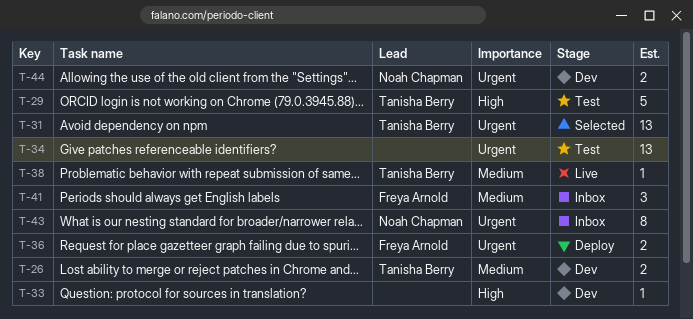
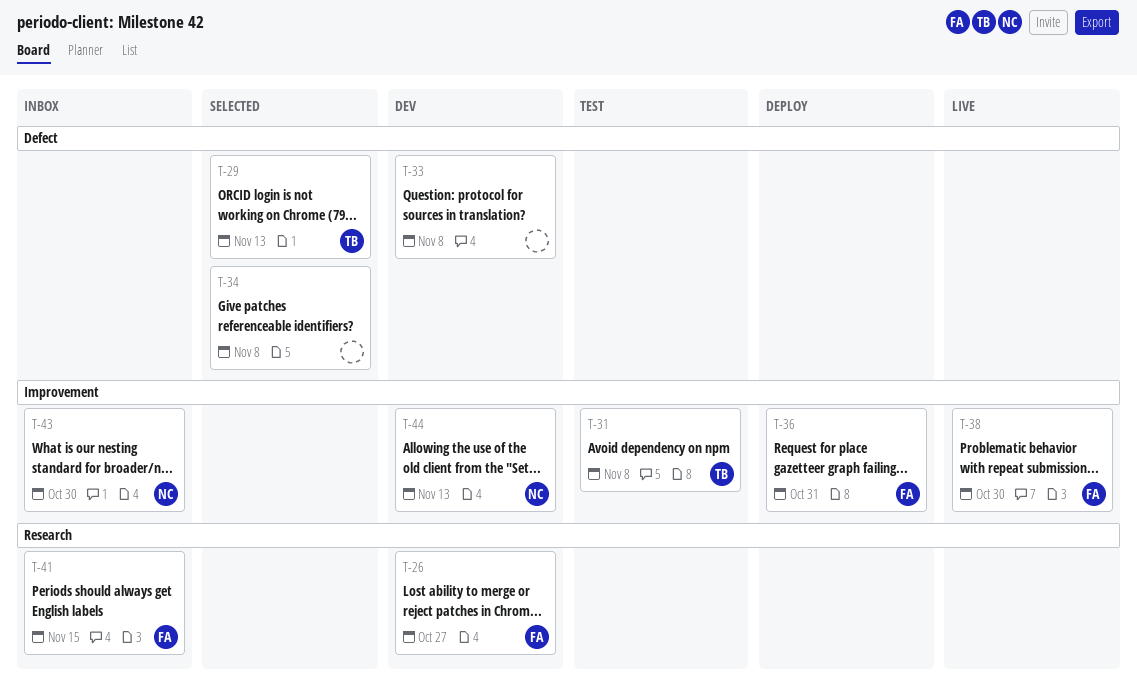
T-26, owner: Tanisha Berry -> Freya Arnold
T-29, status: Test -> Selected
T-31, status: Selected -> Test
T-34, status: Test -> Selected
T-38, owner: Tanisha Berry -> Freya Arnold

